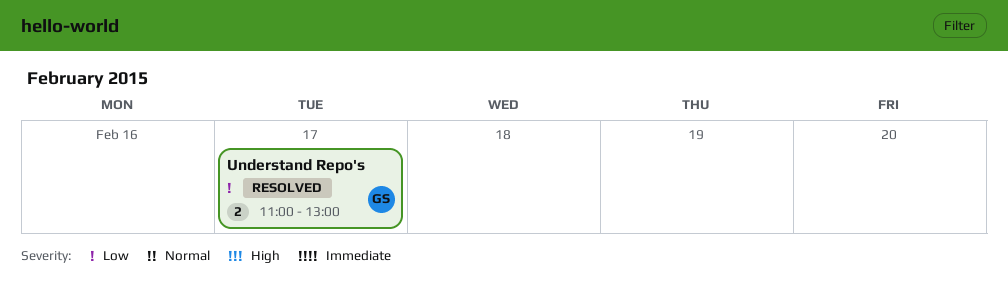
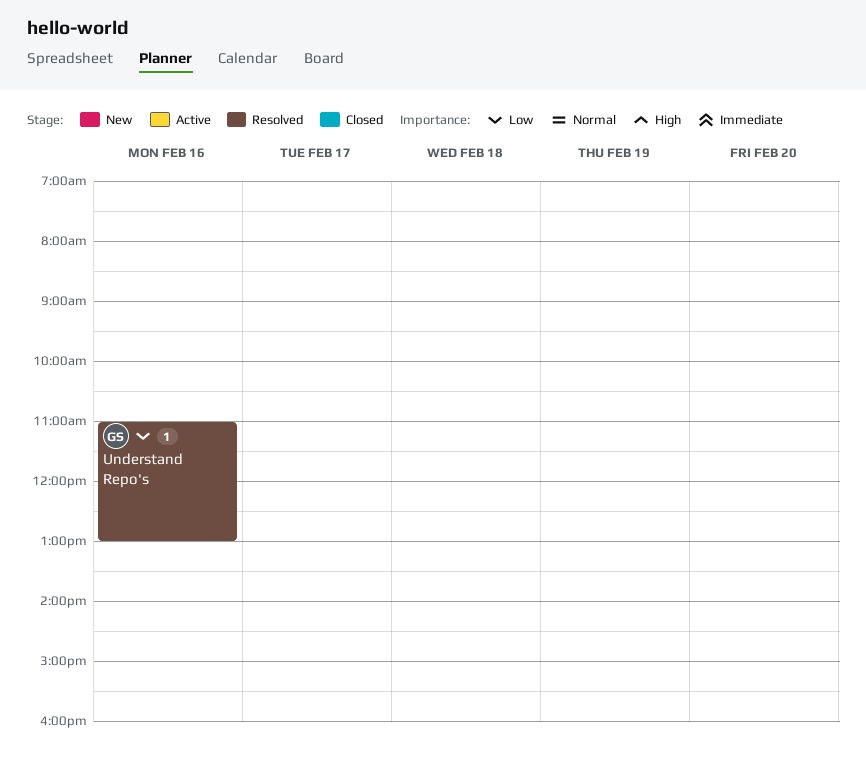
Understand Repo's, estimate: 2 -> 1
Understand Repo's, day: Feb 17 -> Feb 16

